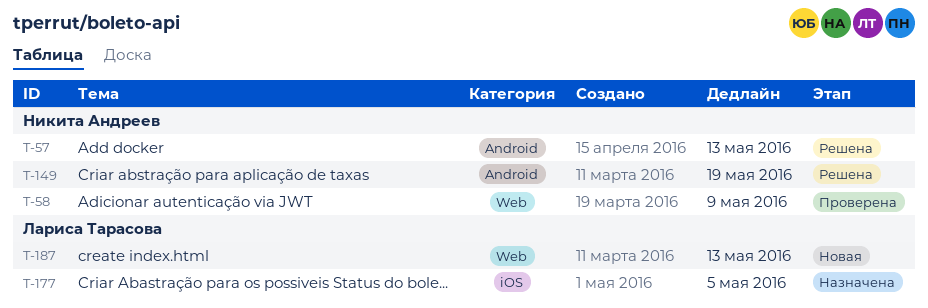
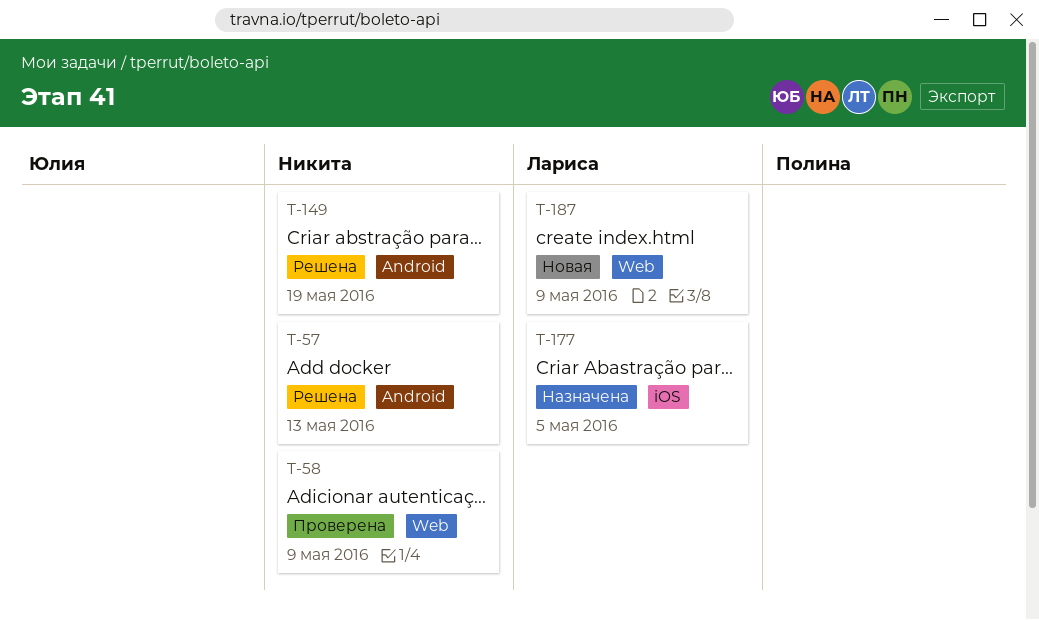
T-187, due: May 13 -> May 9

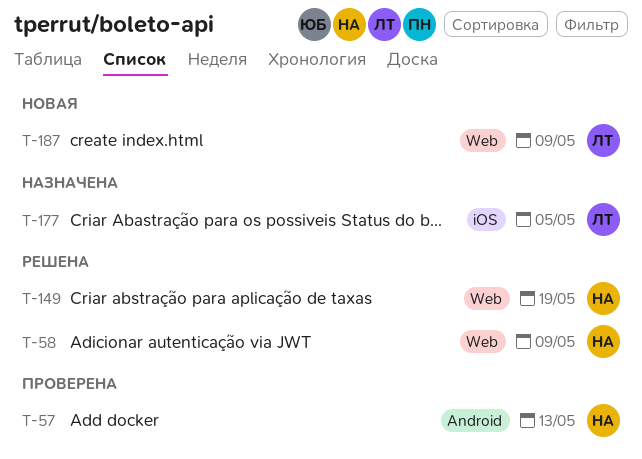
T-57, status: Решена -> Проверена
T-58, status: Проверена -> Решена
T-149, label: Android -> Web

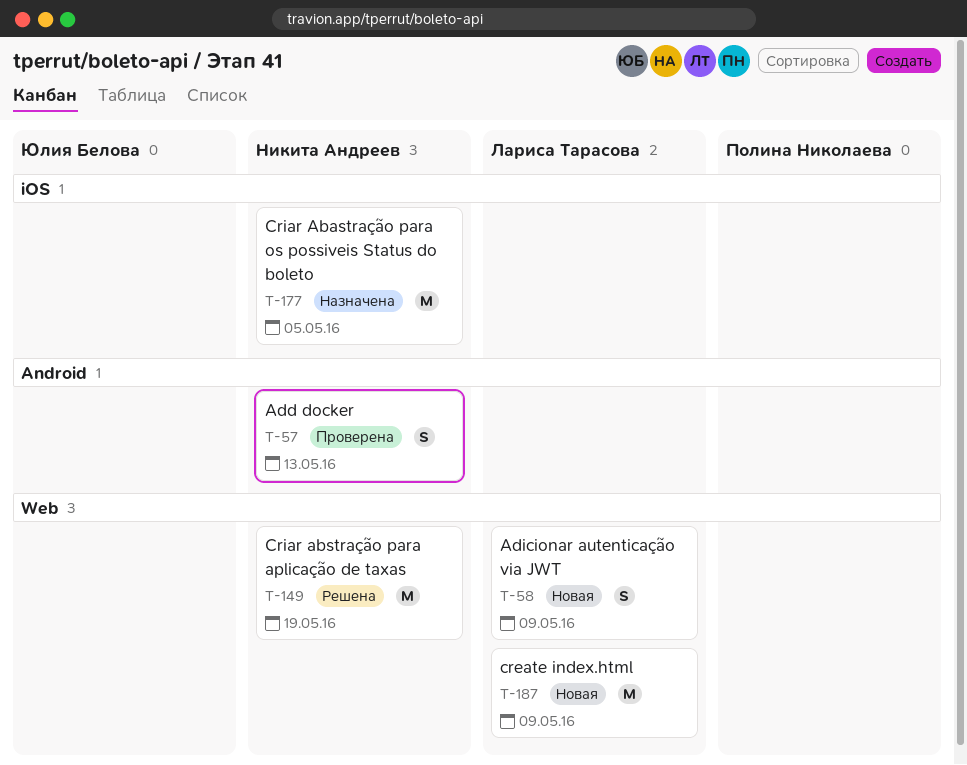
T-58, status: Решена -> Новая
T-58, owner: Никита Андреев -> Лариса Тарасова
T-177, owner: Лариса Тарасова -> Никита Андреев

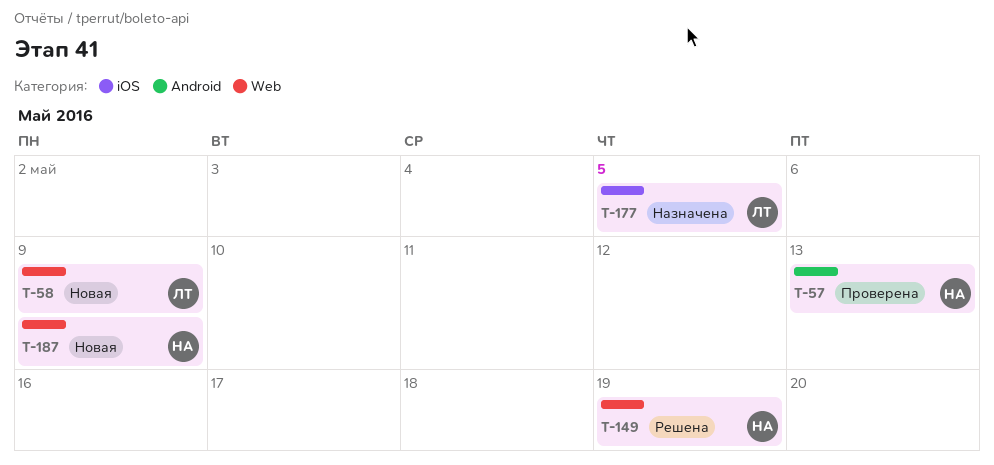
T-177, owner: Никита Андреев -> Лариса Тарасова
T-187, owner: Лариса Тарасова -> Никита Андреев

